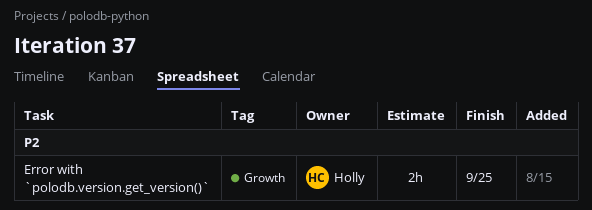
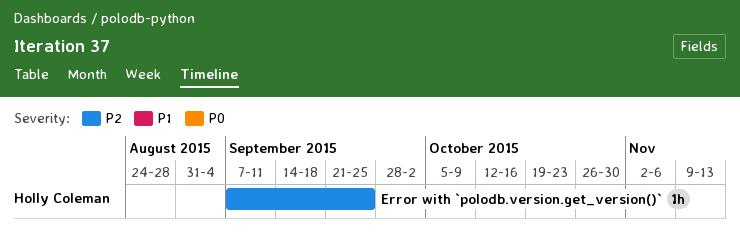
Error with `polodb.version.get_version()`, estimate: 2h -> 1h

